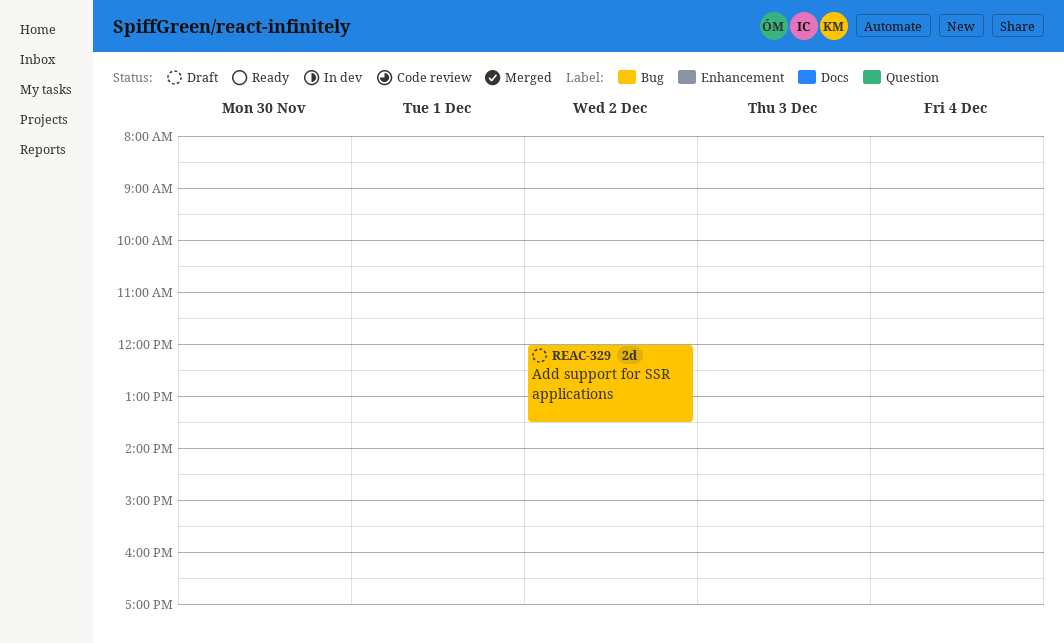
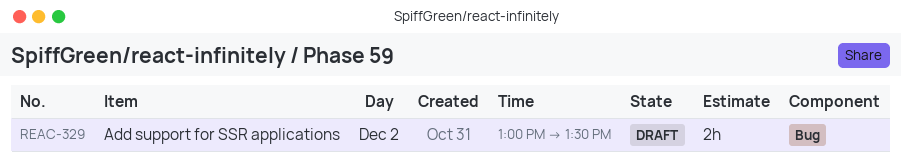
REAC-329, estimate: 2d -> 2h
REAC-329, begins: 12:00 -> 13:00

